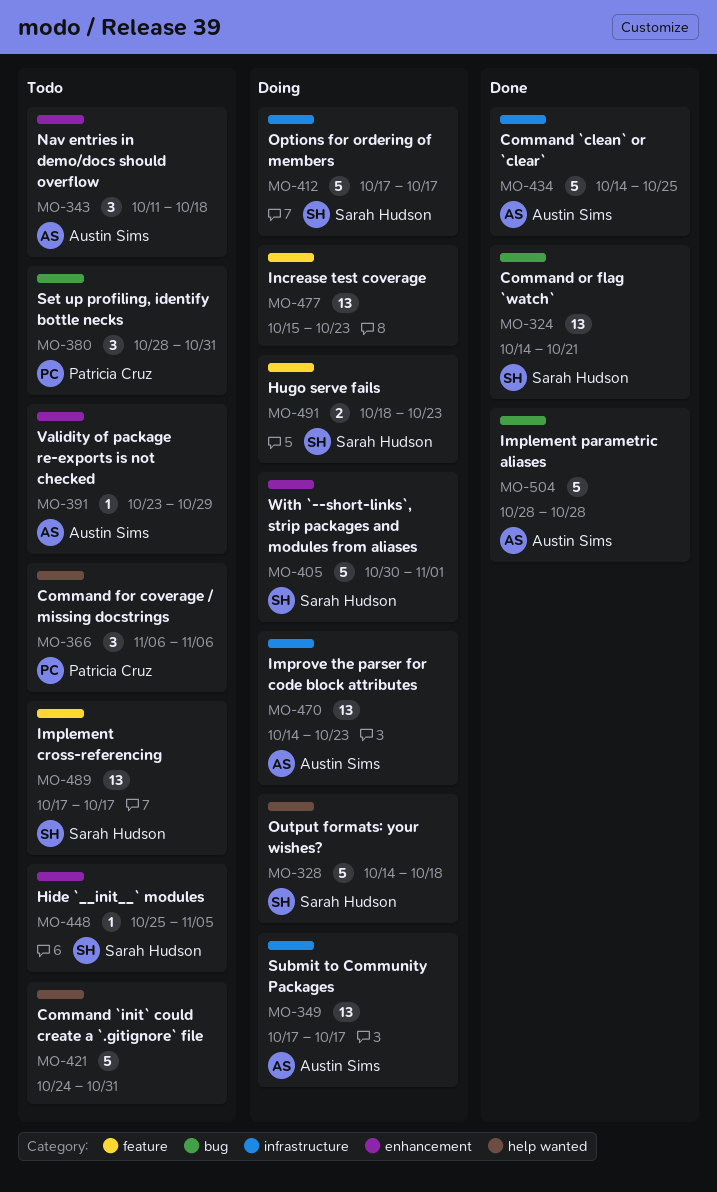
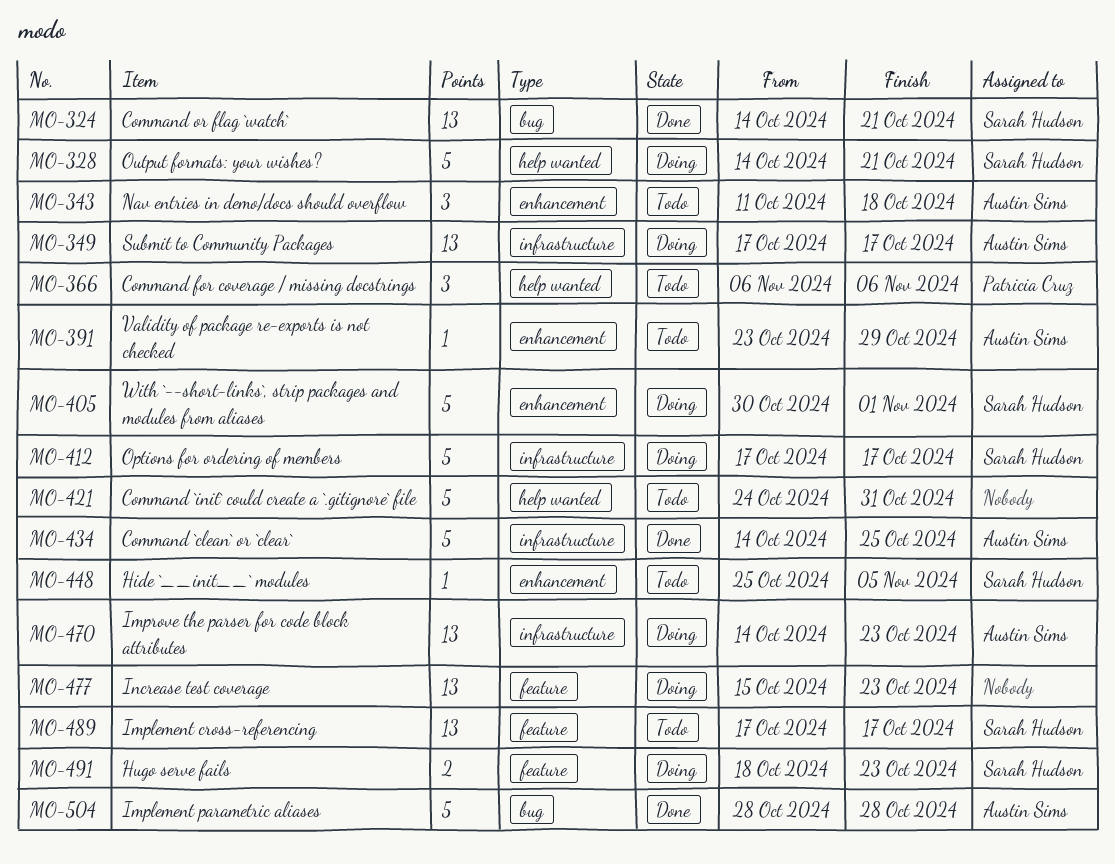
MO-328, due: Oct 18 -> Oct 21
MO-380: present -> none

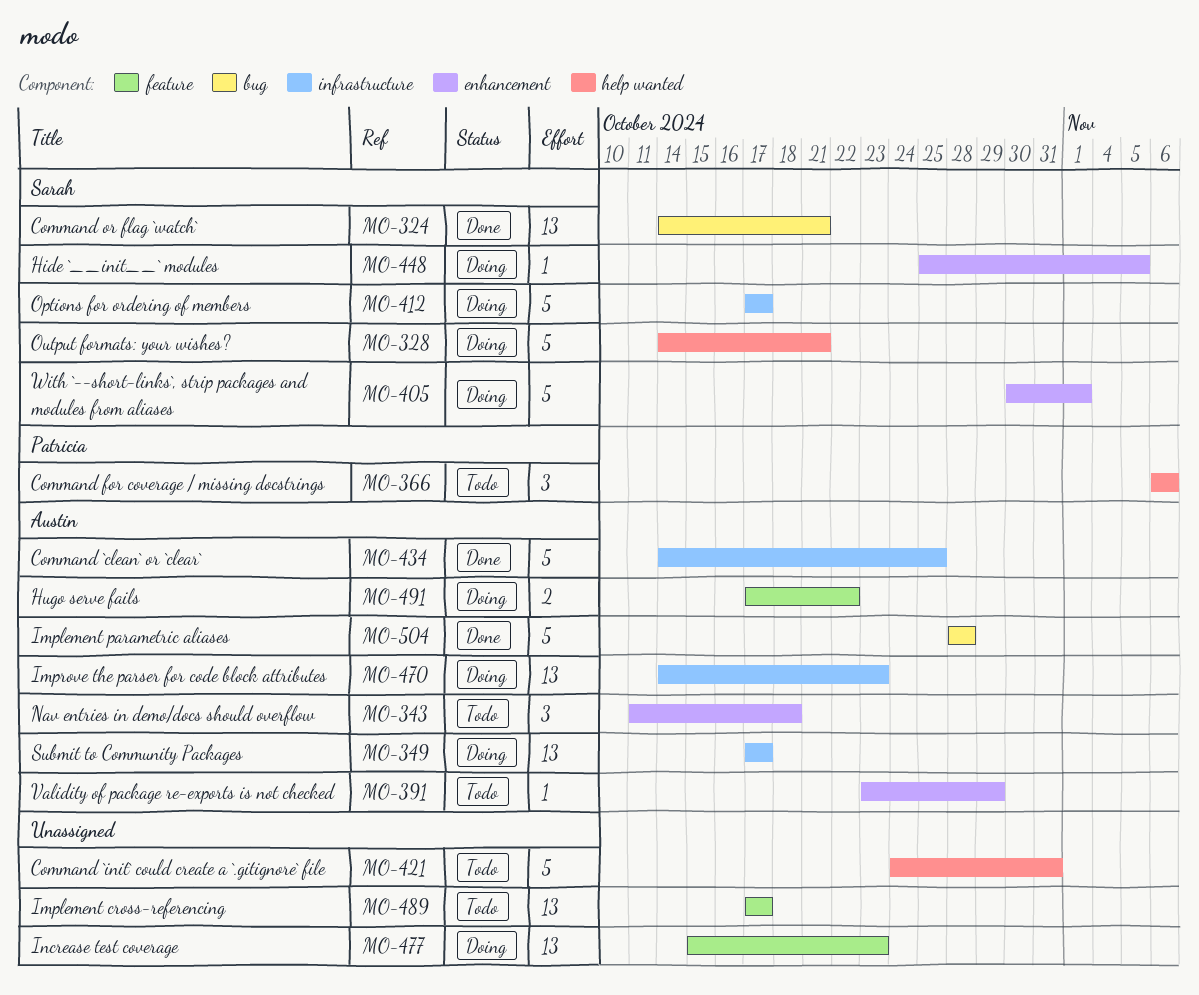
MO-448, status: Todo -> Doing
MO-489, owner: Sarah Hudson -> none
MO-491, owner: Sarah Hudson -> Austin Sims
MO-491, start: Oct 18 -> Oct 17
MO-491, due: Oct 23 -> Oct 22

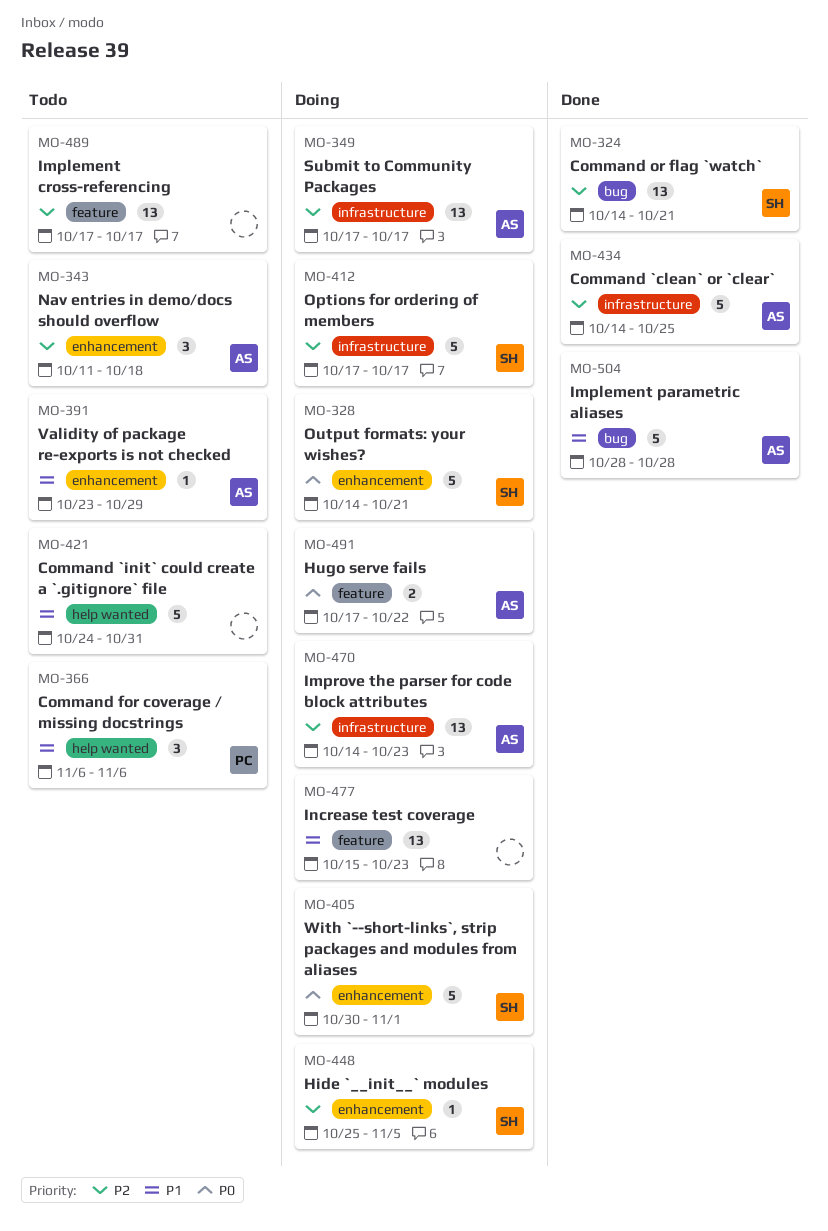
MO-328, label: help wanted -> enhancement

